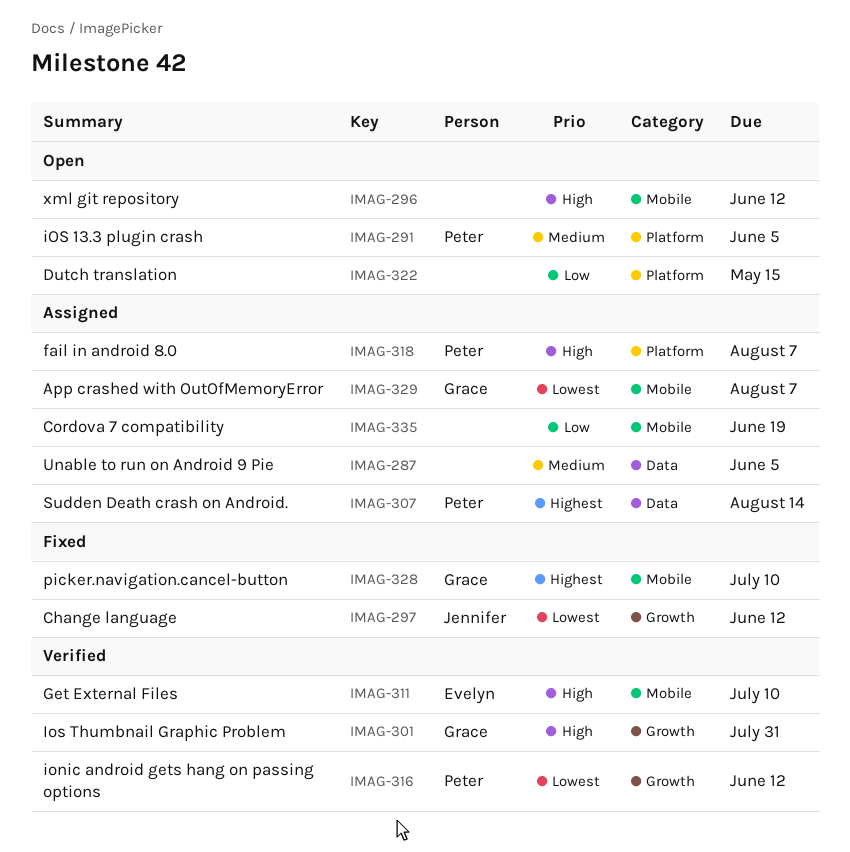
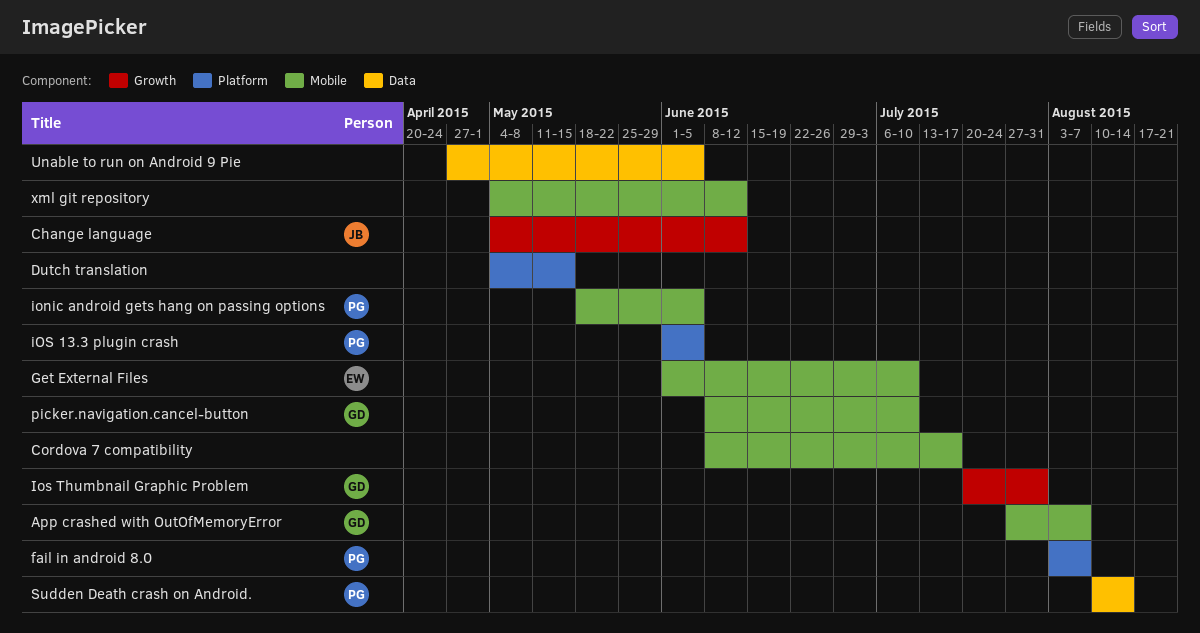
Cordova 7 compatibility, due: Jun 19 -> Jul 17
ionic android gets hang on passing options, label: Growth -> Mobile
ionic android gets hang on passing options, due: Jun 12 -> Jun 5

